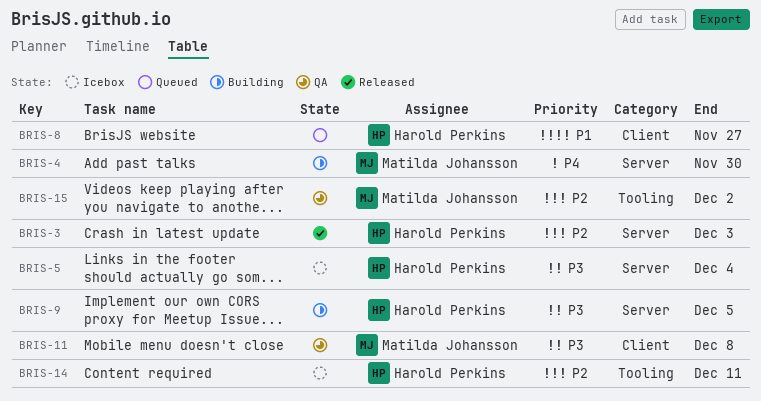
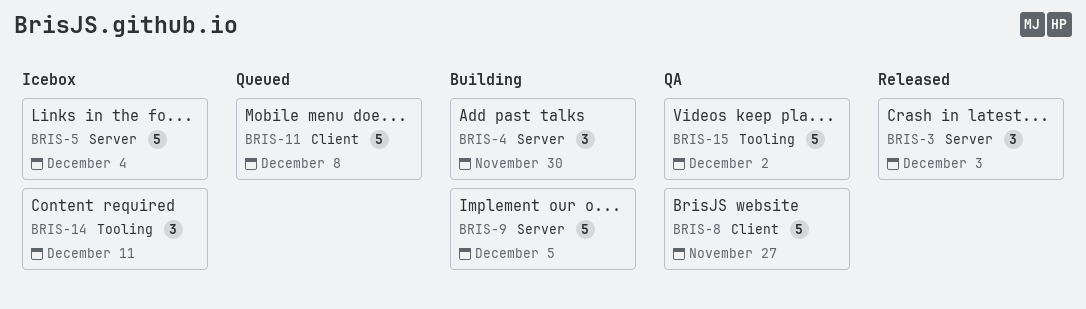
BRIS-8, status: Queued -> QA
BRIS-11, status: QA -> Queued

